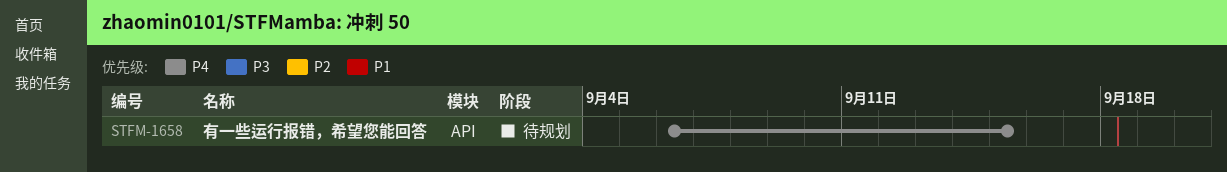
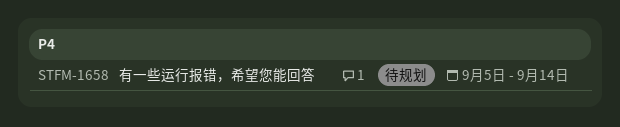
STFM-1658, start: Sep 6 -> Sep 5
STFM-1658, due: Sep 15 -> Sep 14

